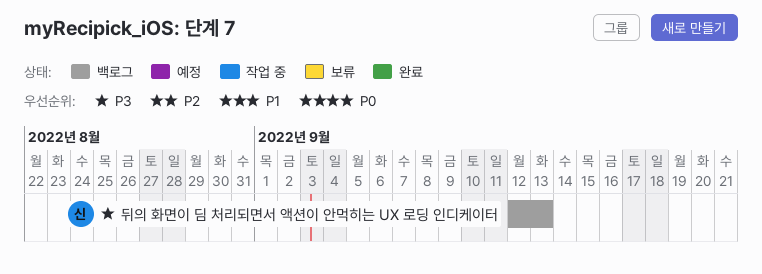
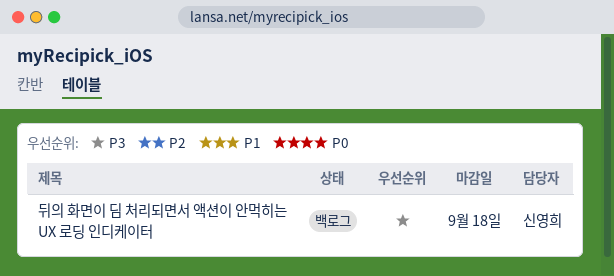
뒤의 화면이 딤 처리되면서 액션이 안먹히는 UX 로딩 인디케이터, due: Sep 13 -> Sep 18

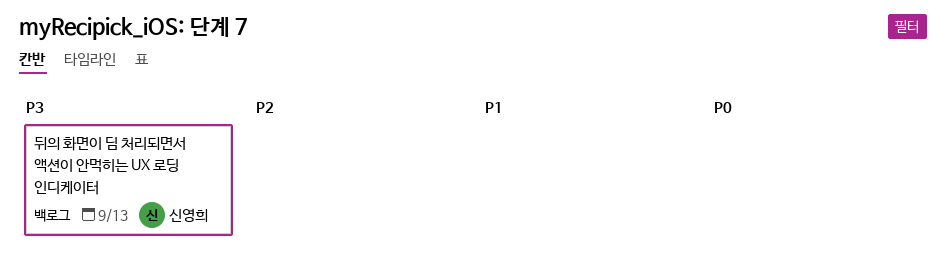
뒤의 화면이 딤 처리되면서 액션이 안먹히는 UX 로딩 인디케이터, due: Sep 18 -> Sep 13

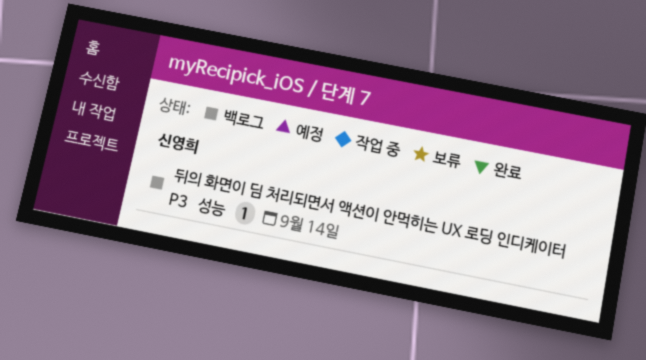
뒤의 화면이 딤 처리되면서 액션이 안먹히는 UX 로딩 인디케이터, due: Sep 13 -> Sep 14

